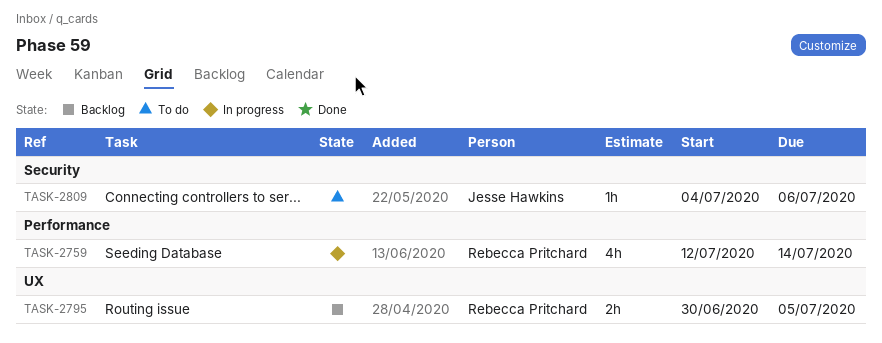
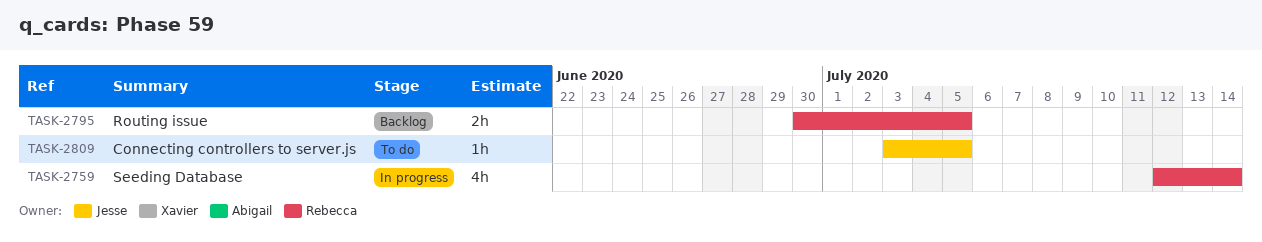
TASK-2809, start: Jul 4 -> Jul 3
TASK-2809, due: Jul 6 -> Jul 5

